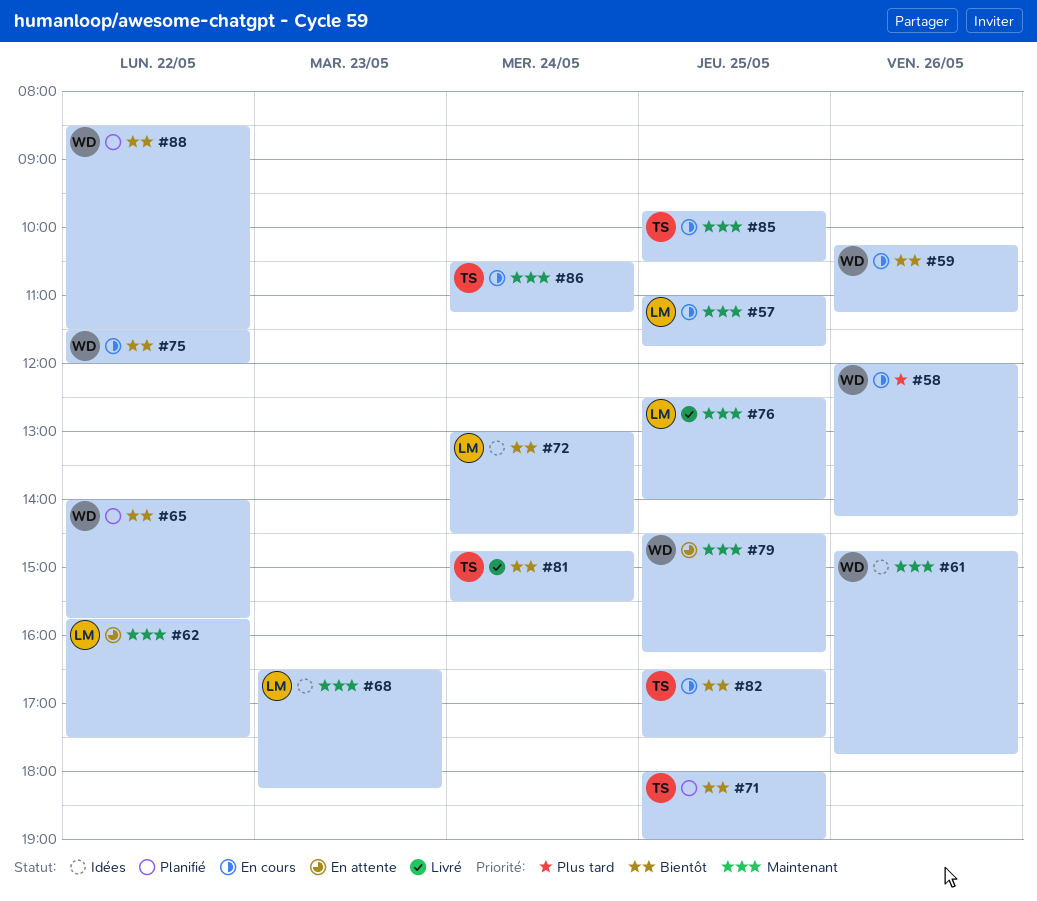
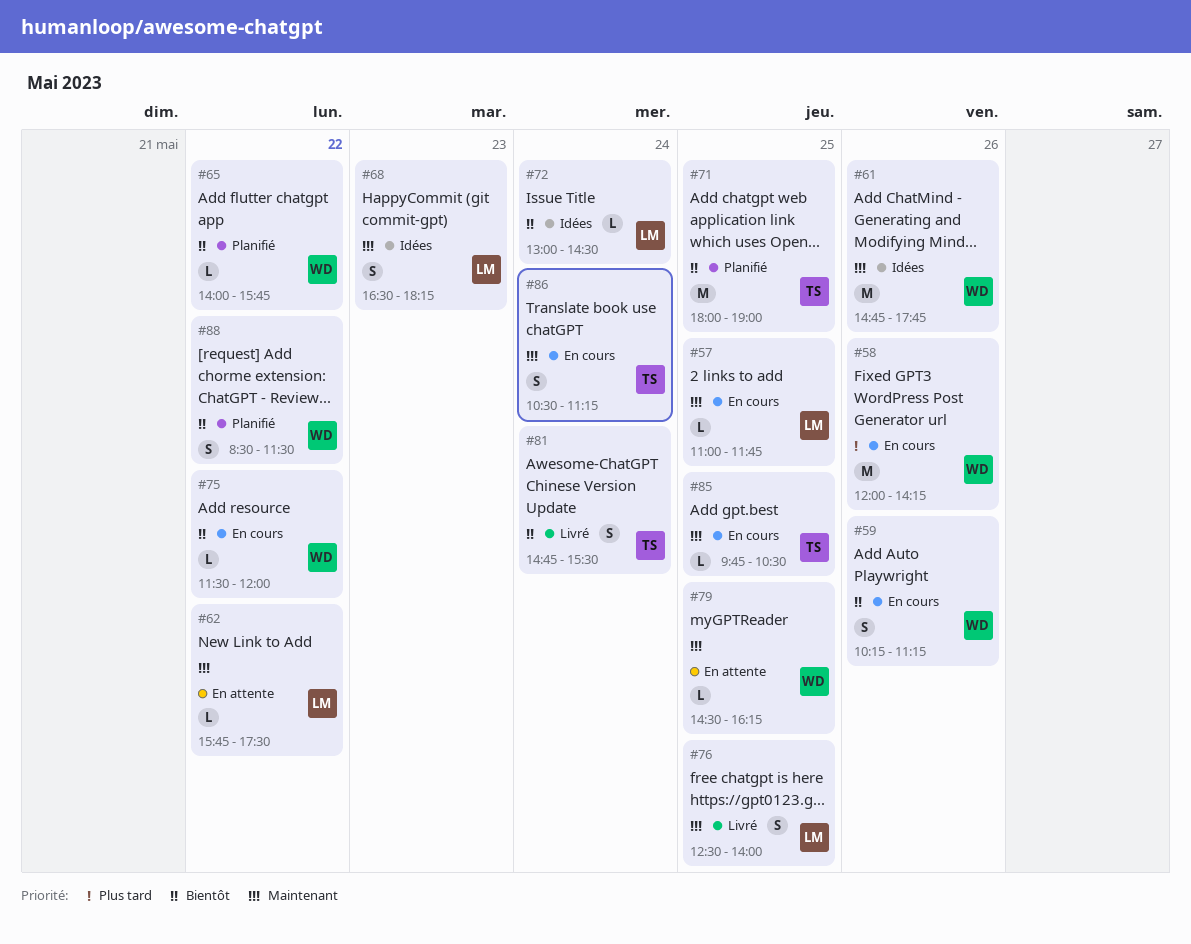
#82: present -> none

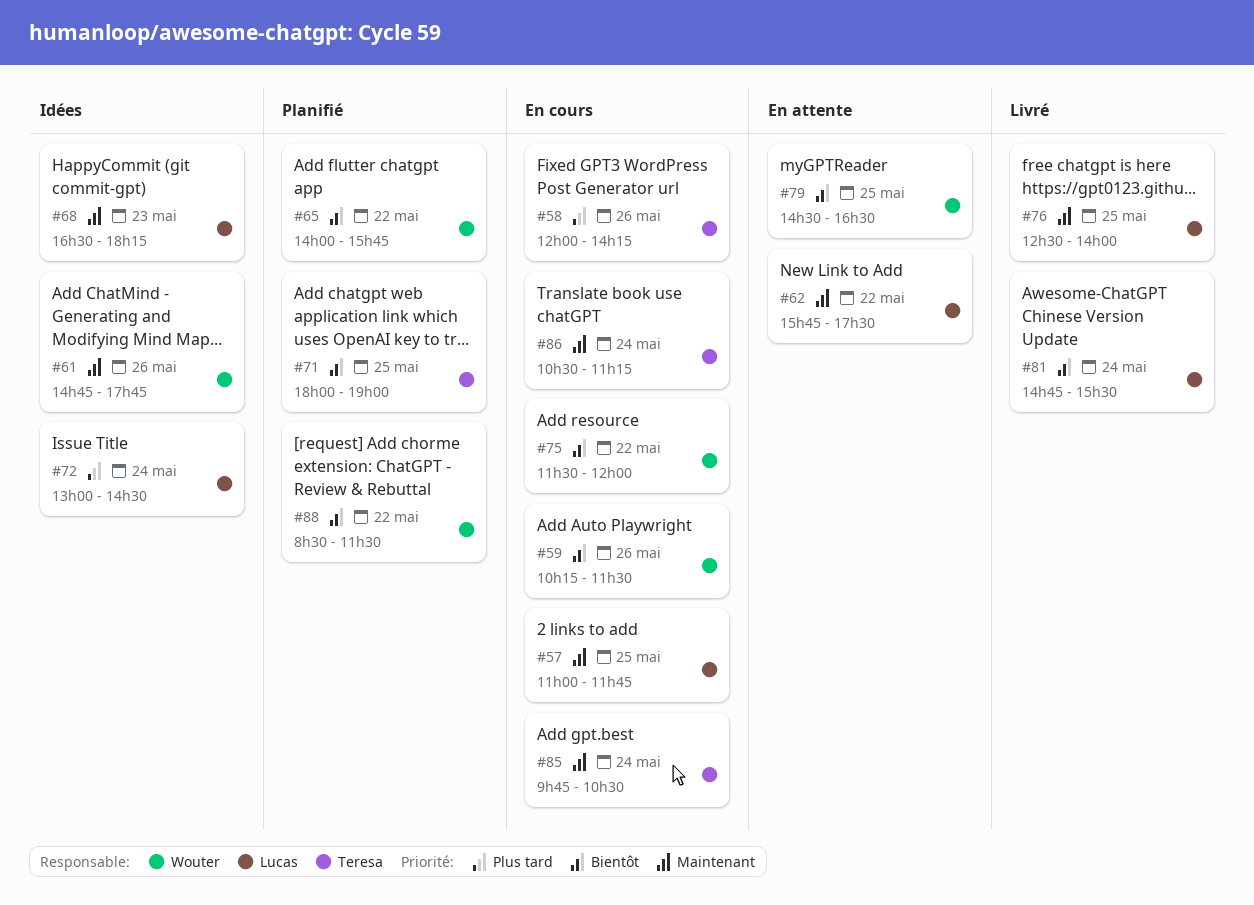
#58, owner: Wouter -> Teresa
#59, ends: 11:15 -> 11:30
#72, priority: Bientôt -> Plus tard
#79, priority: Maintenant -> Bientôt
#79, ends: 16:15 -> 16:30
#81, owner: Teresa -> Lucas
#85, day: May 25 -> May 24

